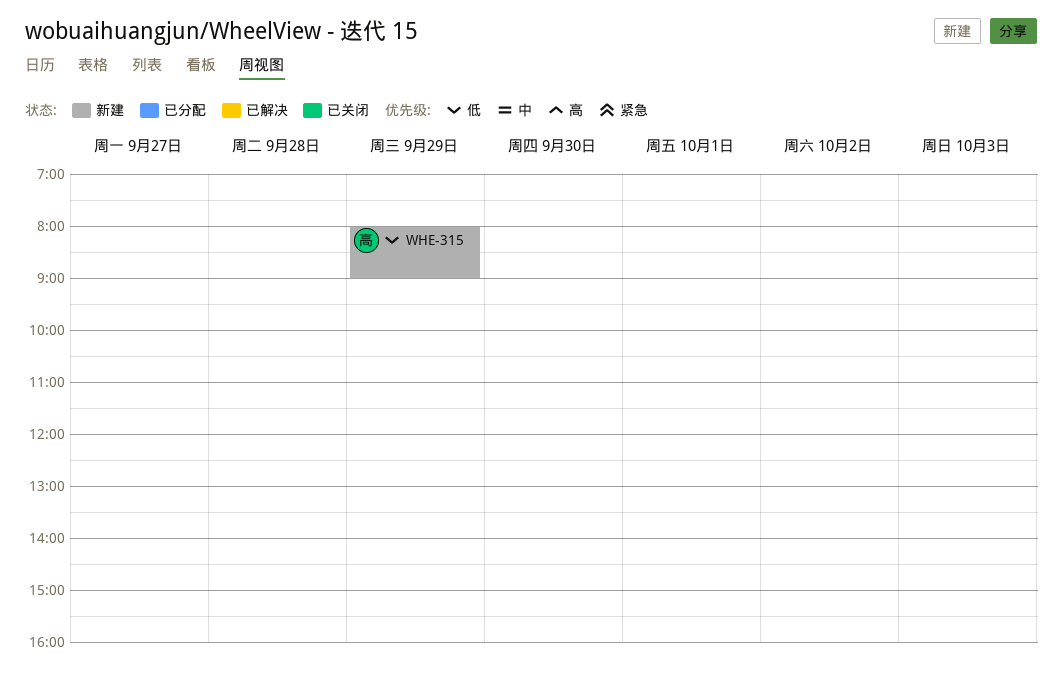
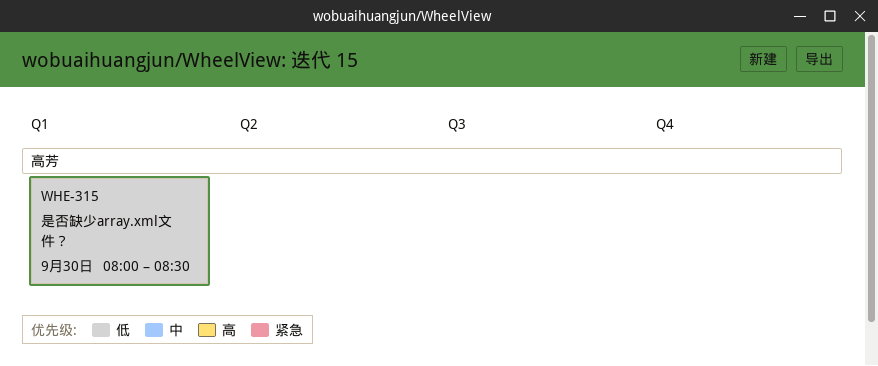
WHE-315, day: Sep 29 -> Sep 30
WHE-315, ends: 09:00 -> 08:30

